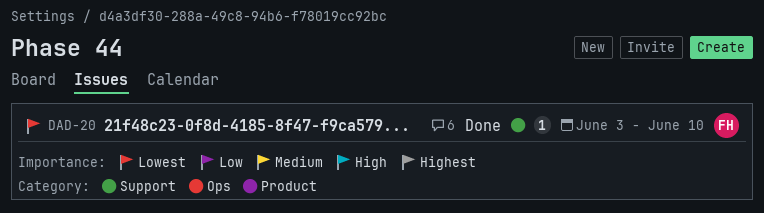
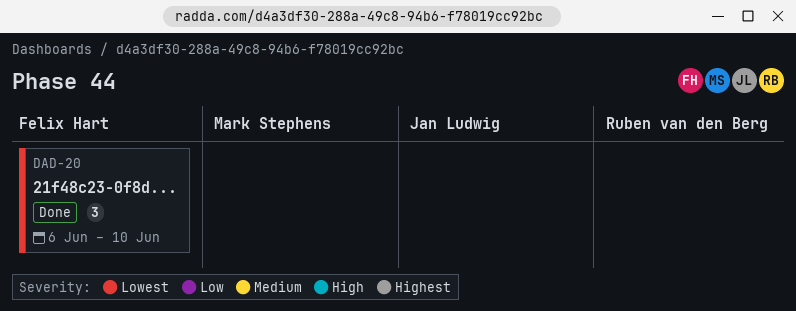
DAD-20, estimate: 1 -> 3
DAD-20, start: Jun 3 -> Jun 6

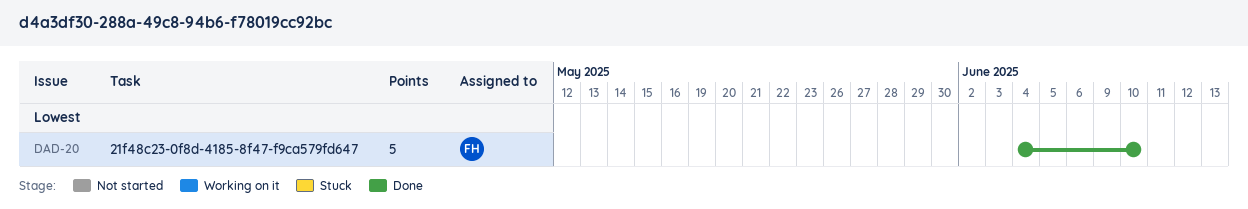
DAD-20, estimate: 3 -> 5
DAD-20, start: Jun 6 -> Jun 4

